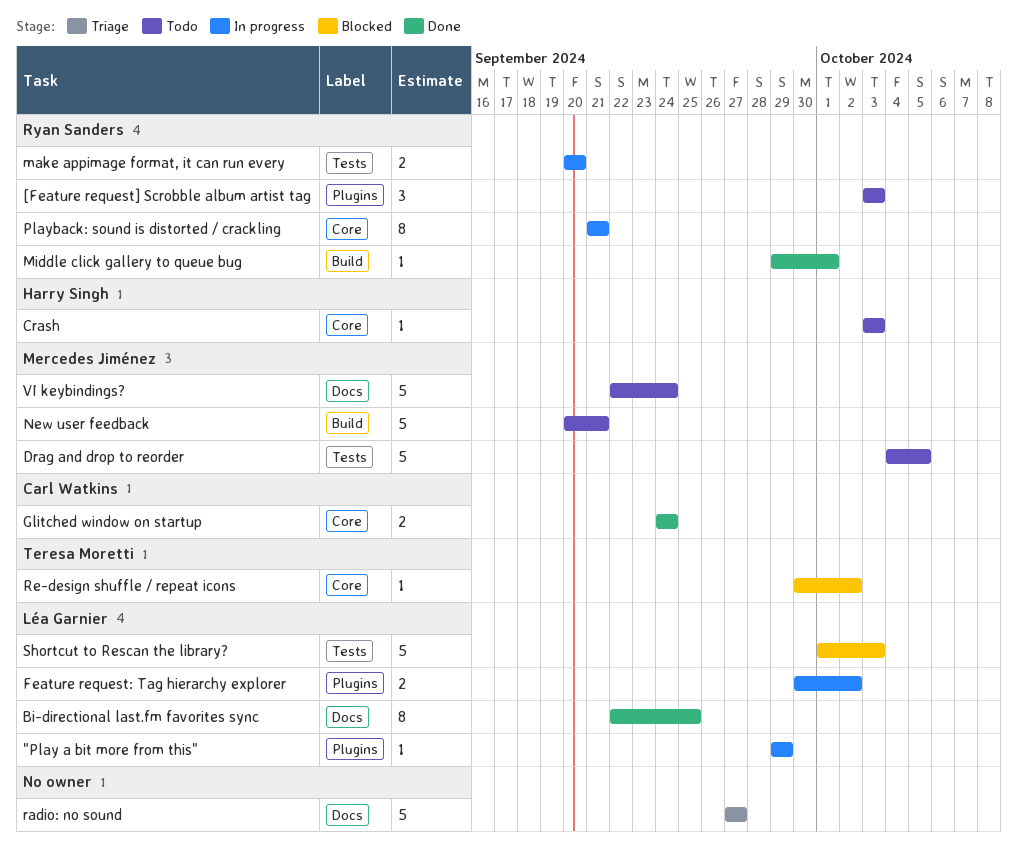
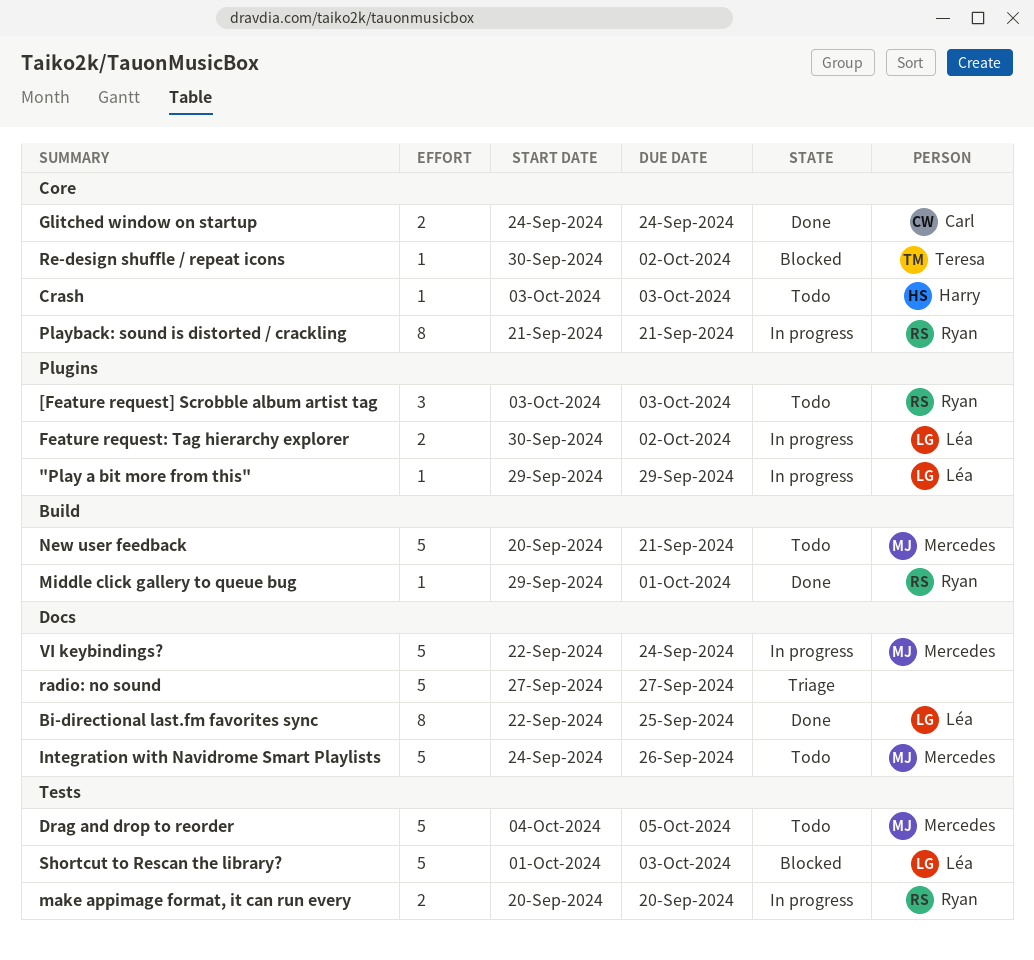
Integration with Navidrome Smart Playlists: none -> present
VI keybindings?, status: Todo -> In progress

